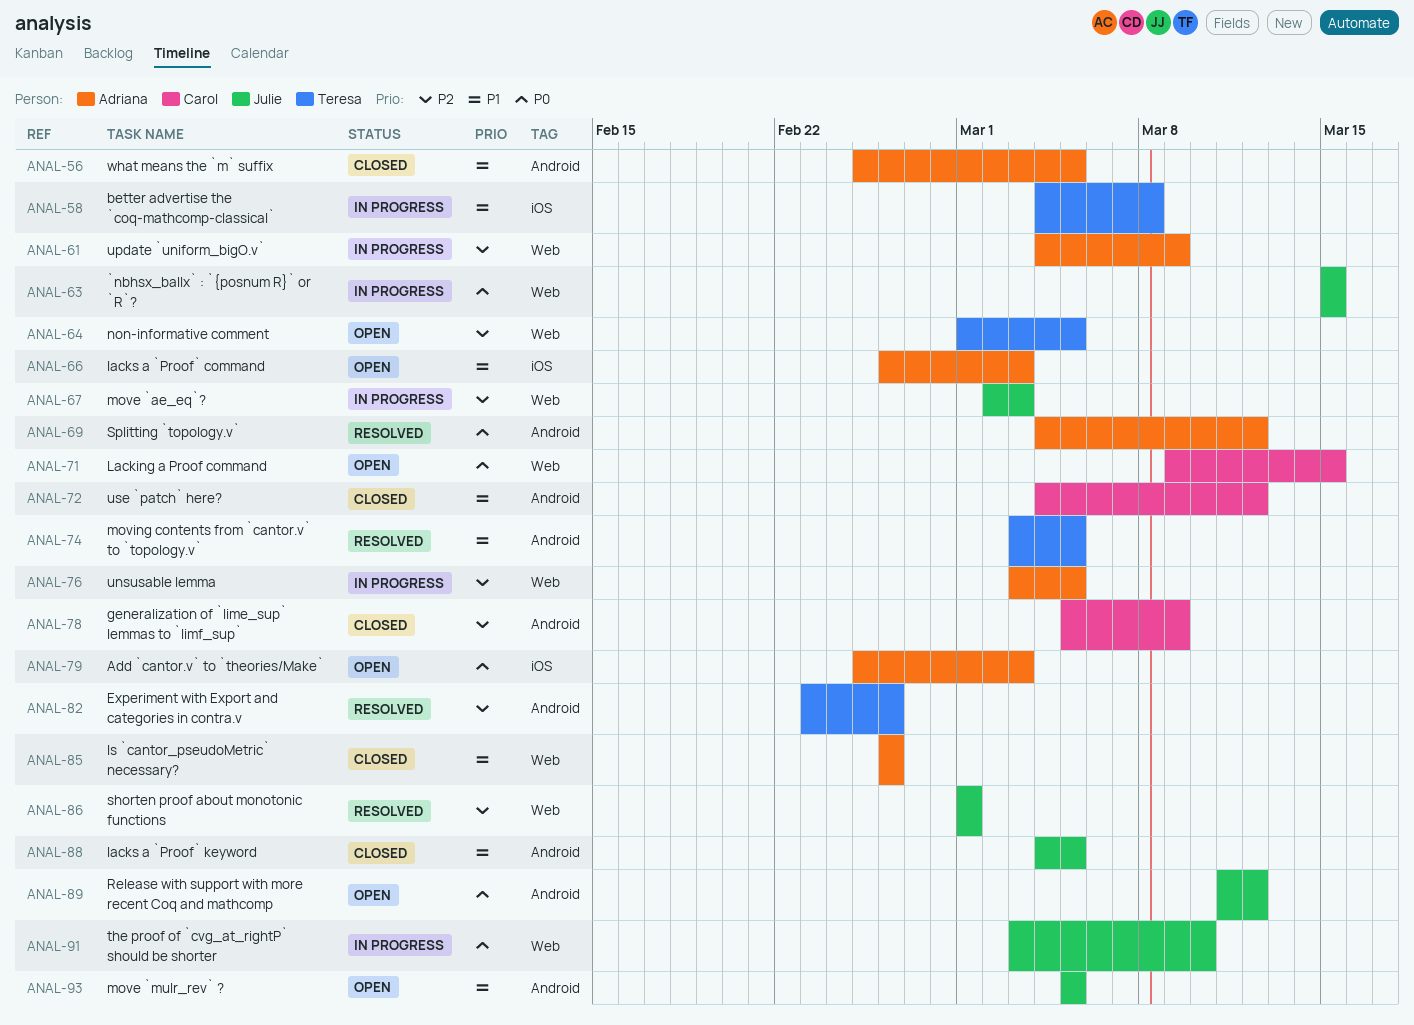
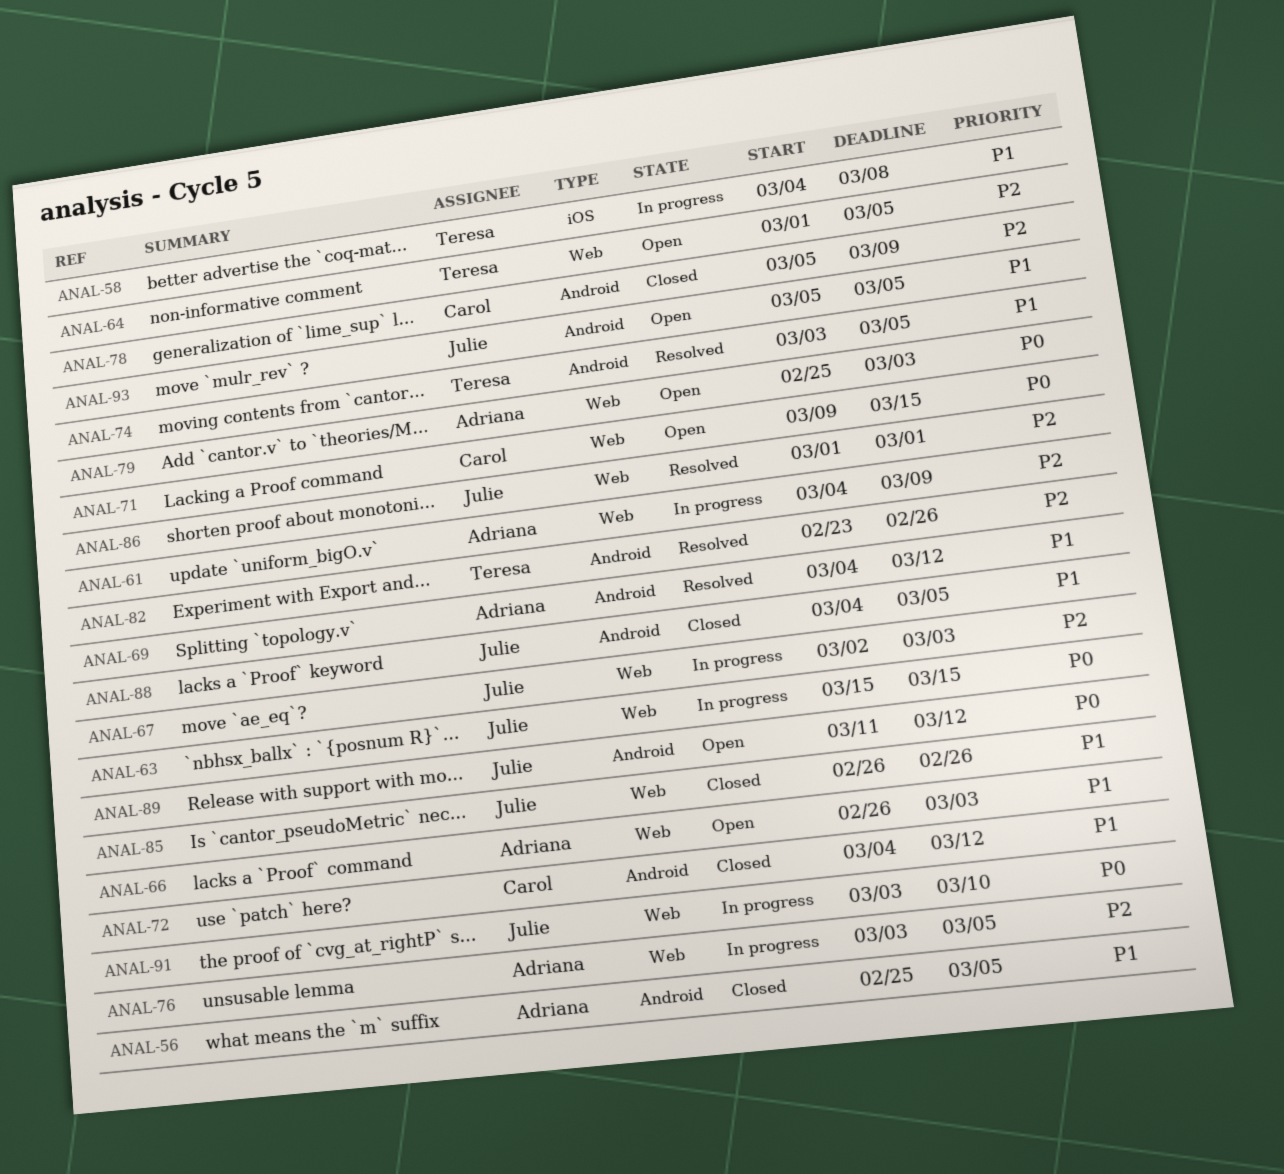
ANAL-66, label: iOS -> Web
ANAL-69, priority: P0 -> P1
ANAL-79, label: iOS -> Web
ANAL-85, owner: Adriana -> Julie

